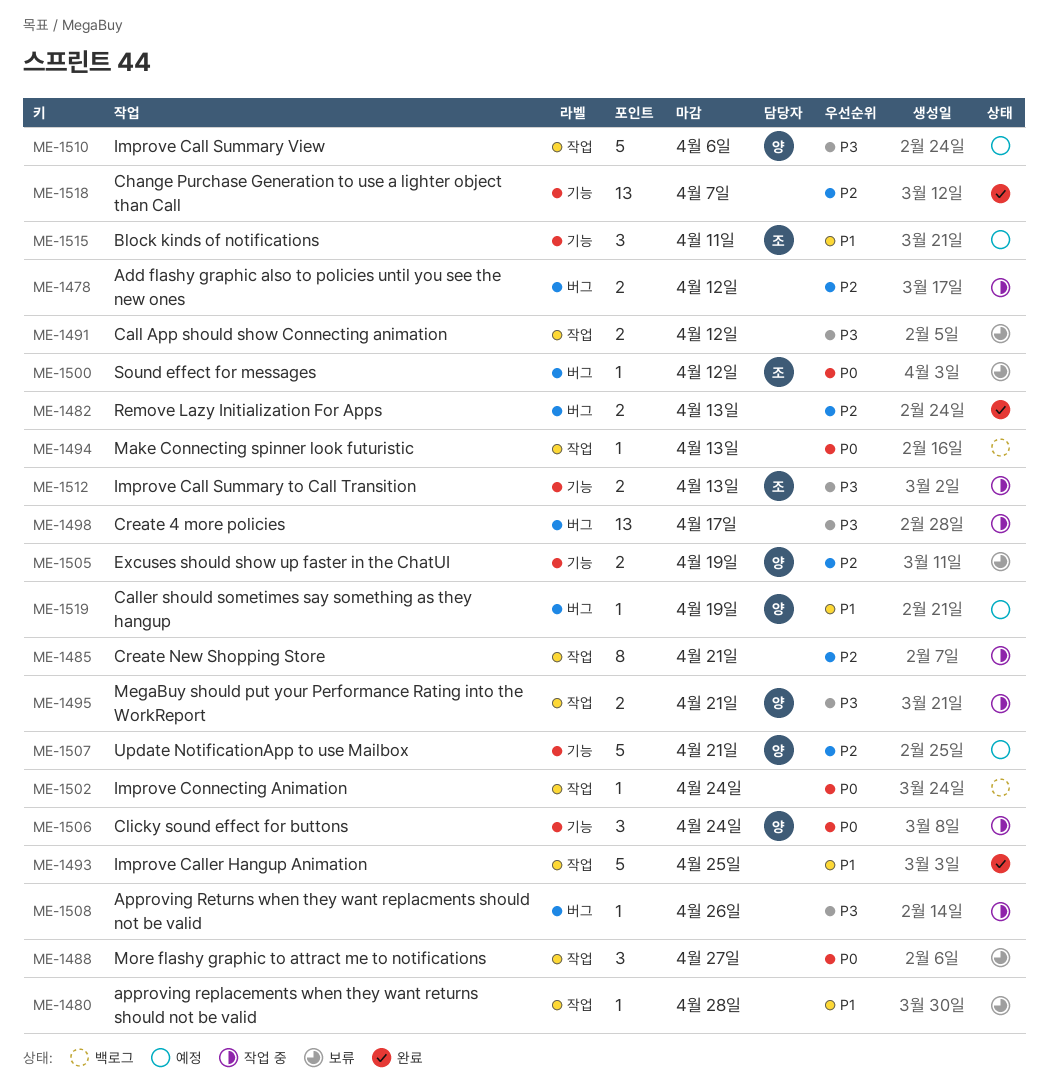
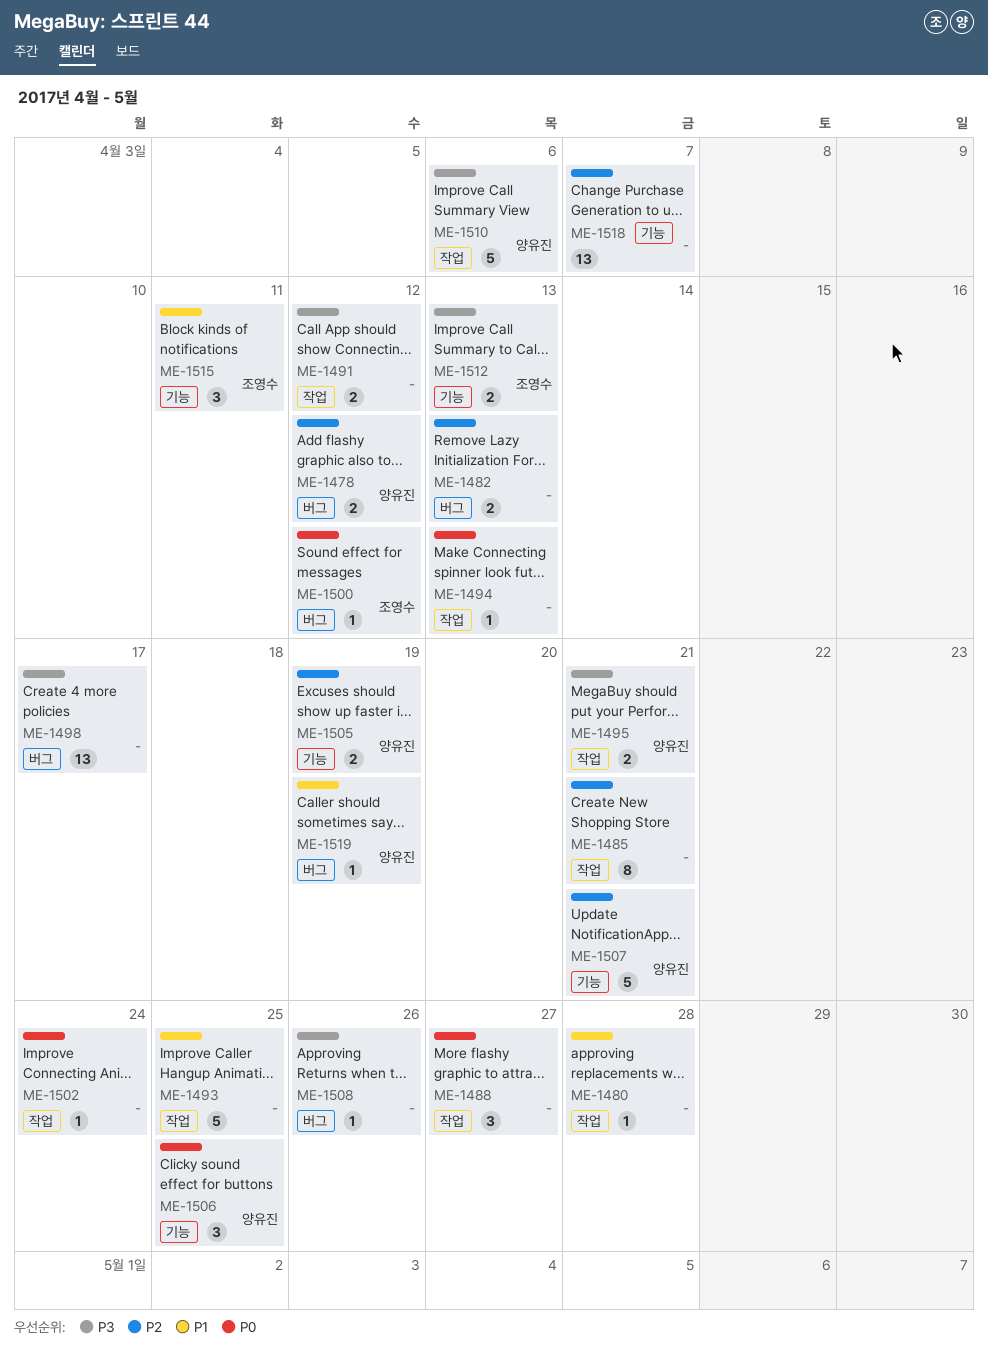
ME-1478, owner: none -> 양유진
ME-1506, due: Apr 24 -> Apr 25

